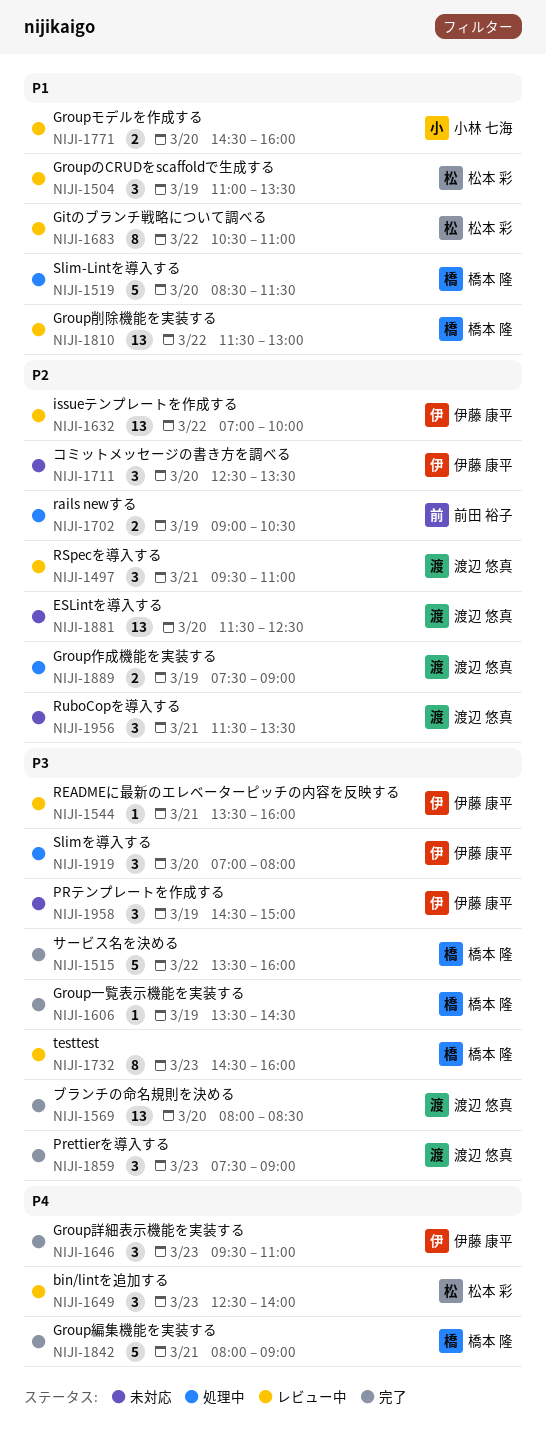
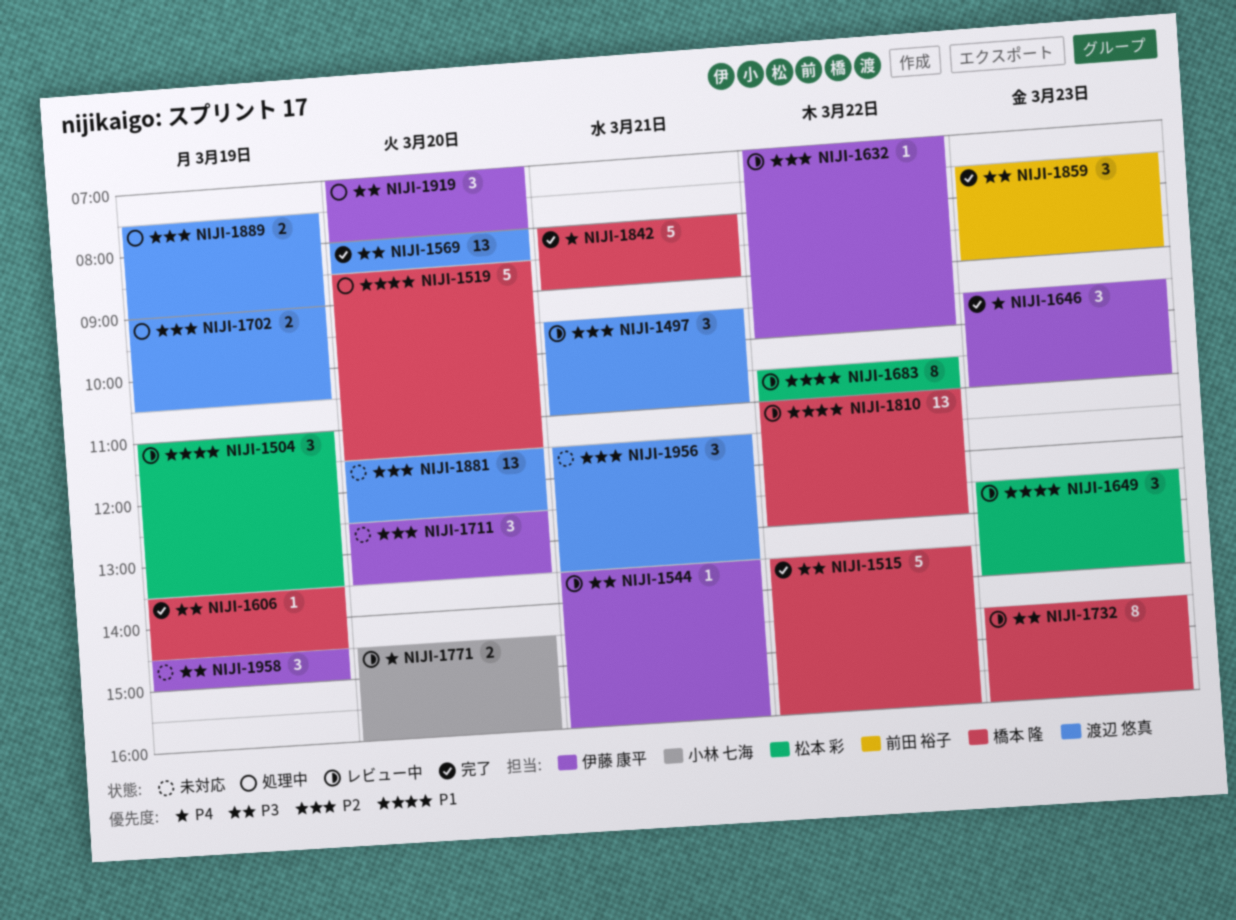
NIJI-1632, estimate: 13 -> 1
NIJI-1649, priority: P4 -> P1
NIJI-1702, owner: 前田 裕子 -> 渡辺 悠真
NIJI-1771, priority: P1 -> P4
NIJI-1810, begins: 11:30 -> 11:00
NIJI-1859, owner: 渡辺 悠真 -> 前田 裕子

